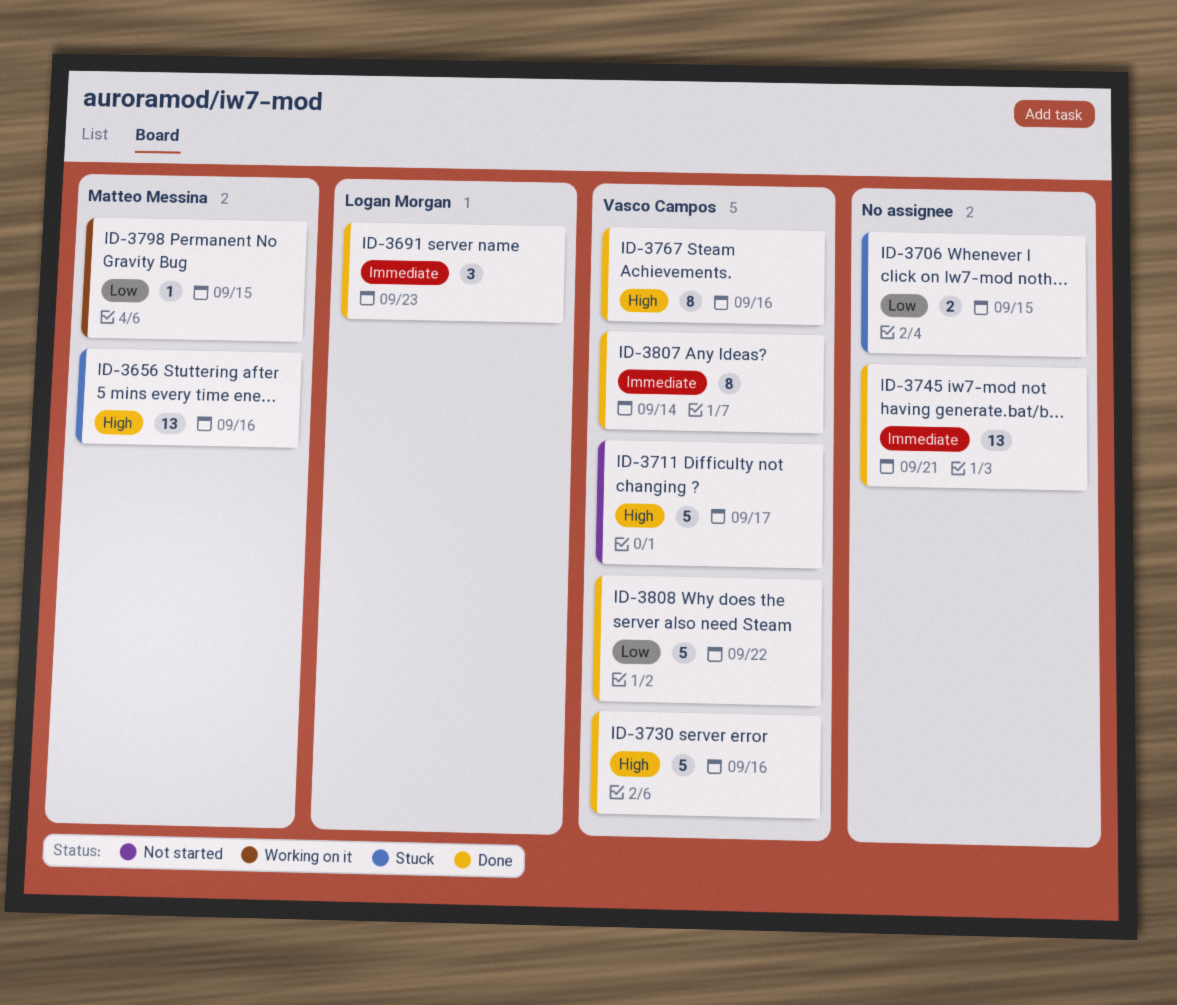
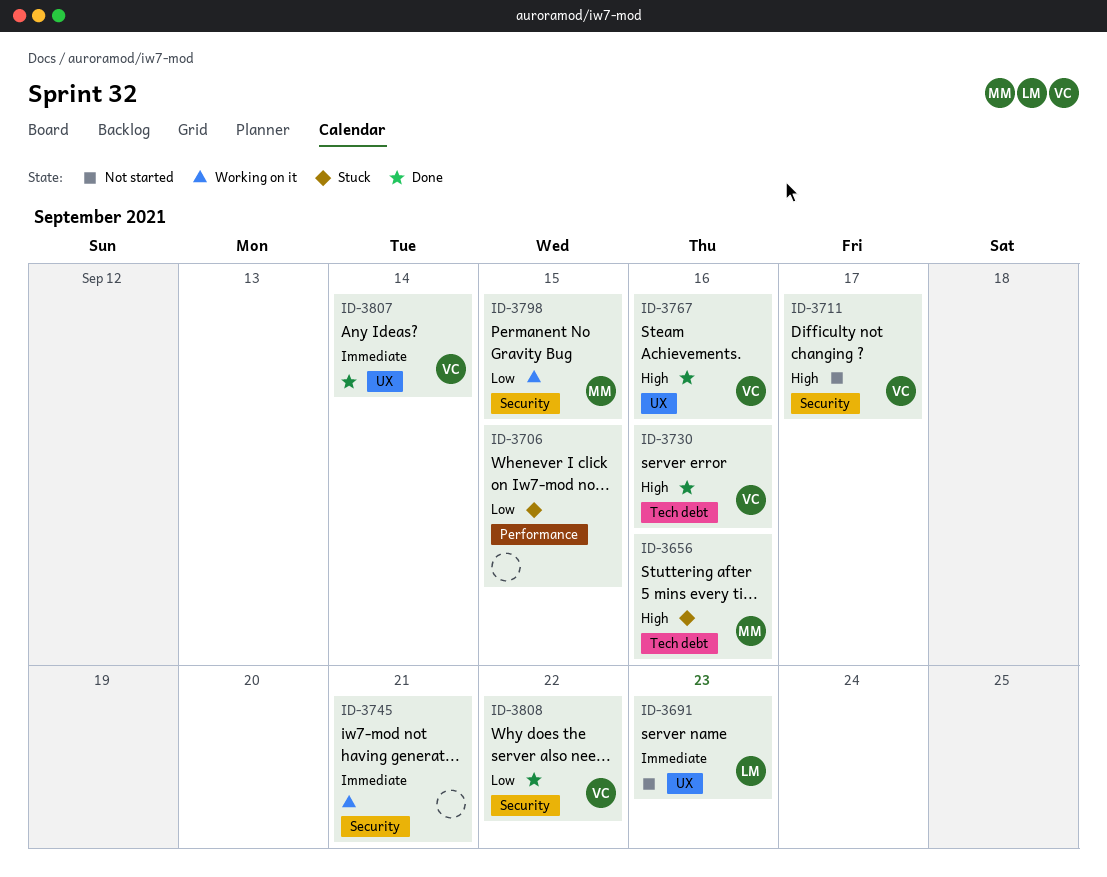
ID-3691, status: Done -> Not started
ID-3745, status: Done -> Working on it

